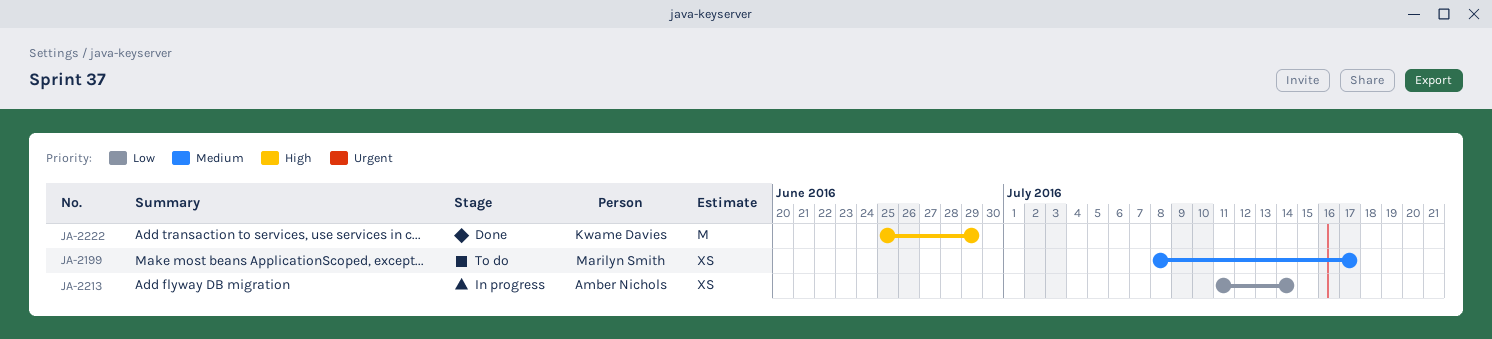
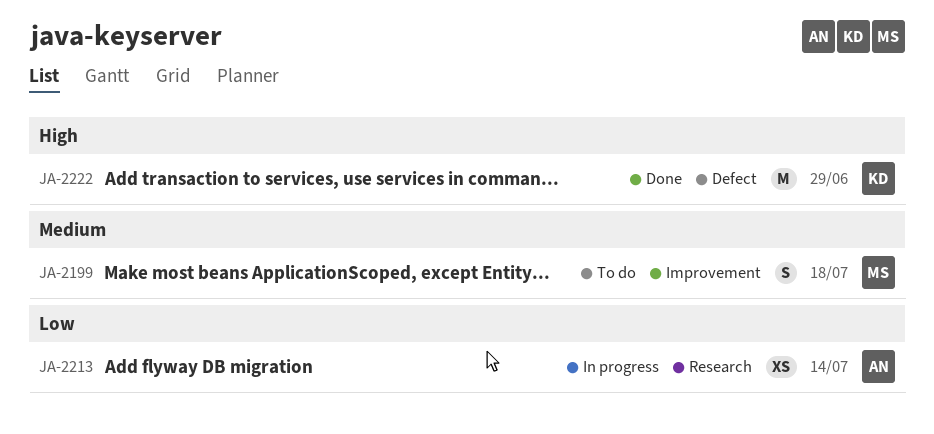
JA-2199, estimate: XS -> S
JA-2199, due: Jul 17 -> Jul 18

